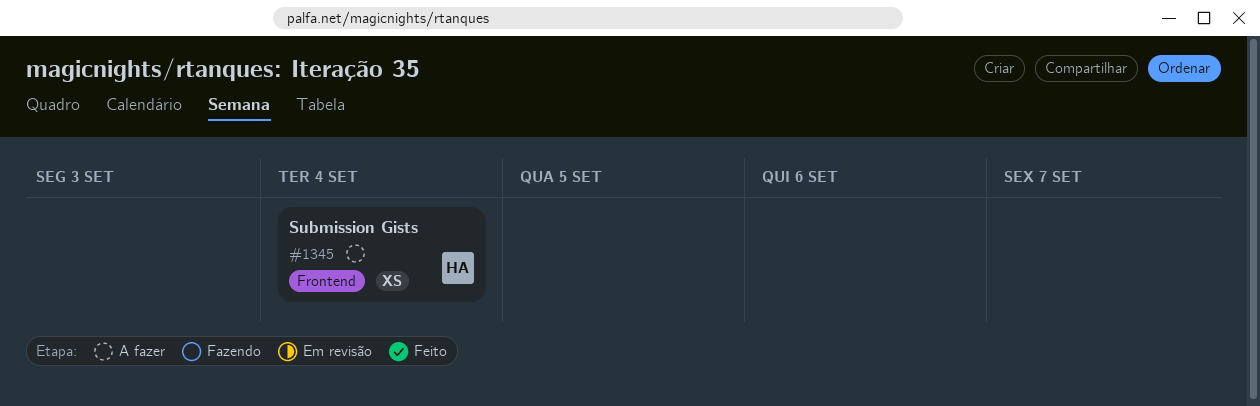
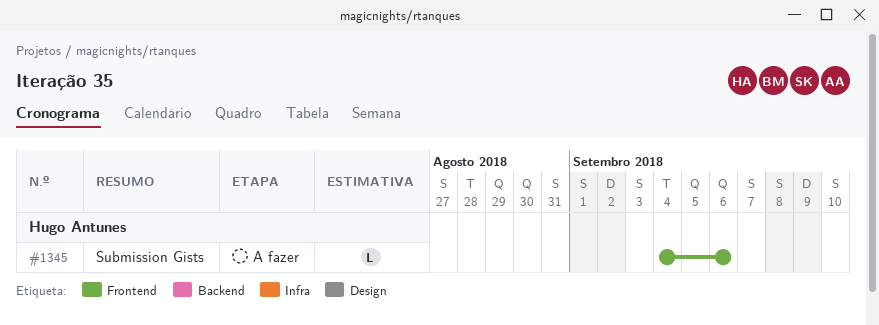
#1345, estimate: XS -> L
#1345, due: Sep 4 -> Sep 6

